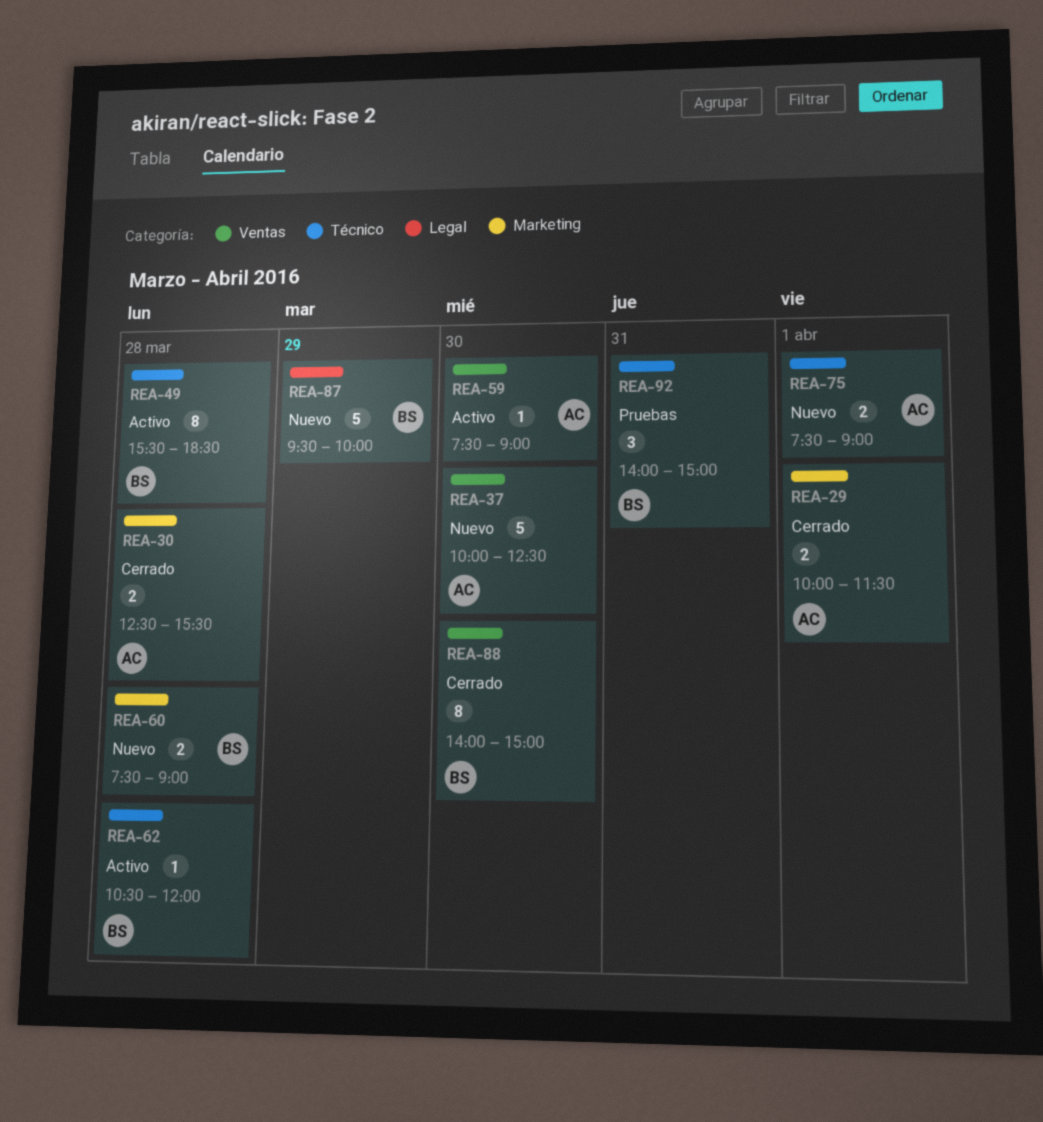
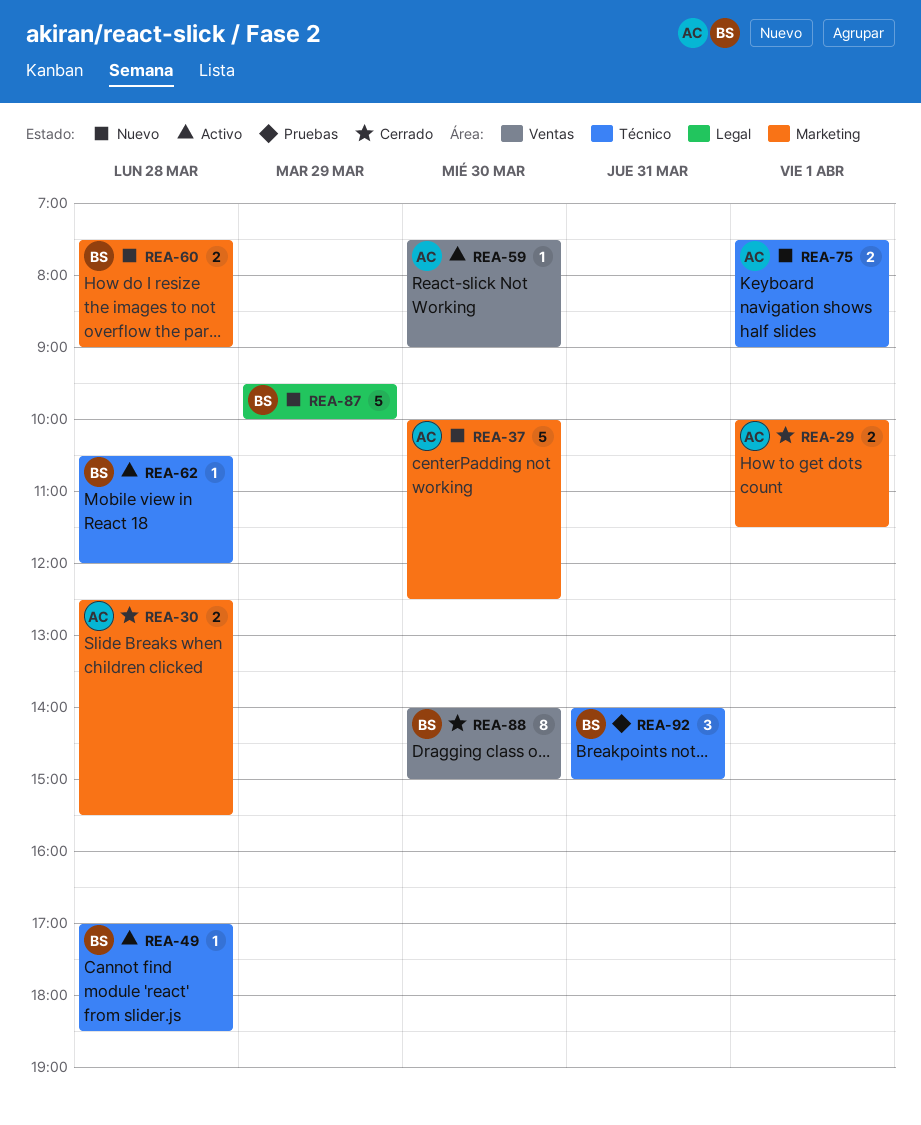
REA-37, label: Ventas -> Marketing
REA-49, estimate: 8 -> 1
REA-49, begins: 15:30 -> 17:00

